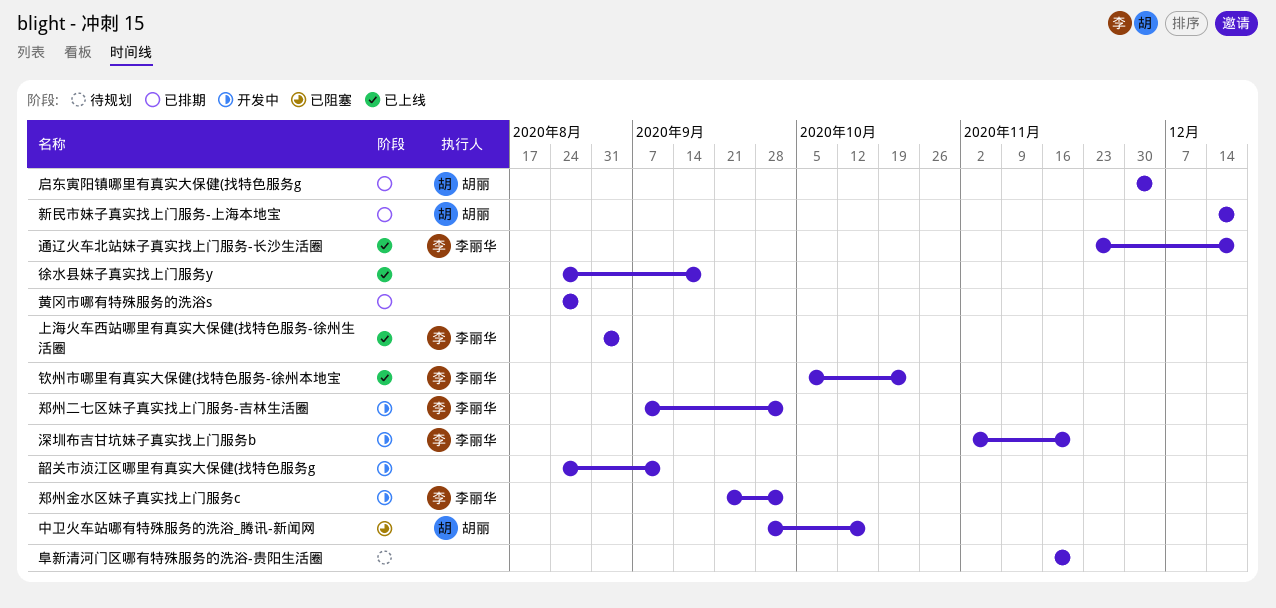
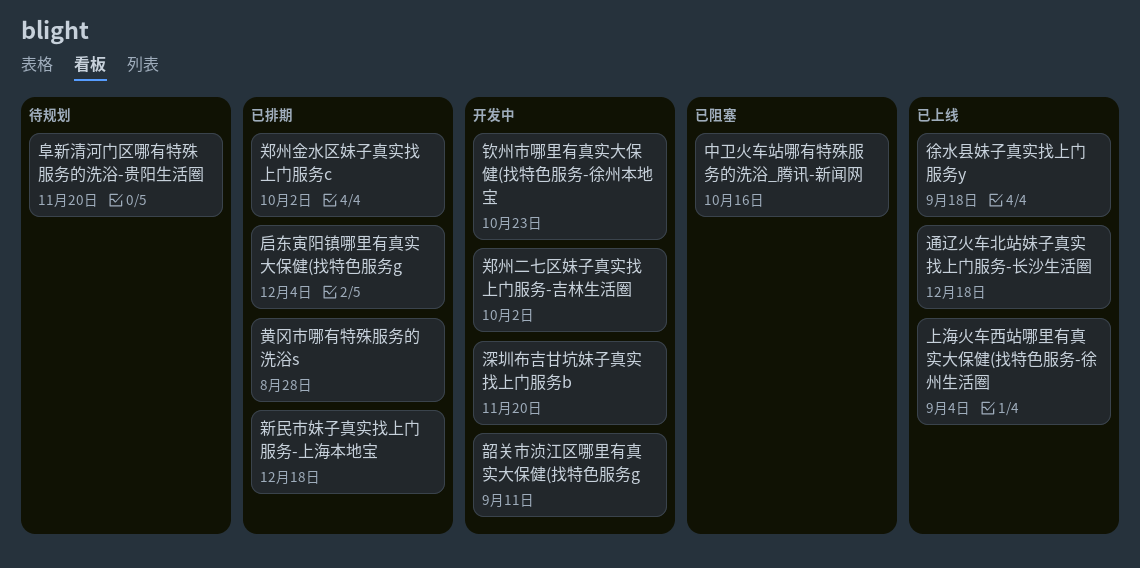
郑州金水区妹子真实找上门服务c, status: 开发中 -> 已排期
钦州市哪里有真实大保健(找特色服务-徐州本地宝, status: 已上线 -> 开发中

